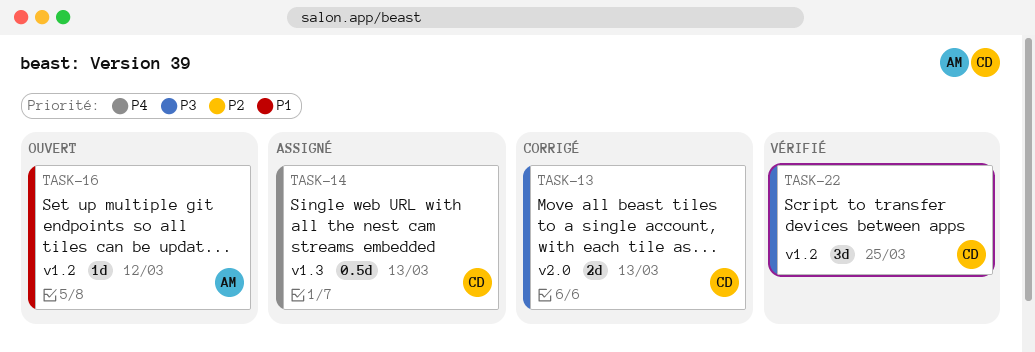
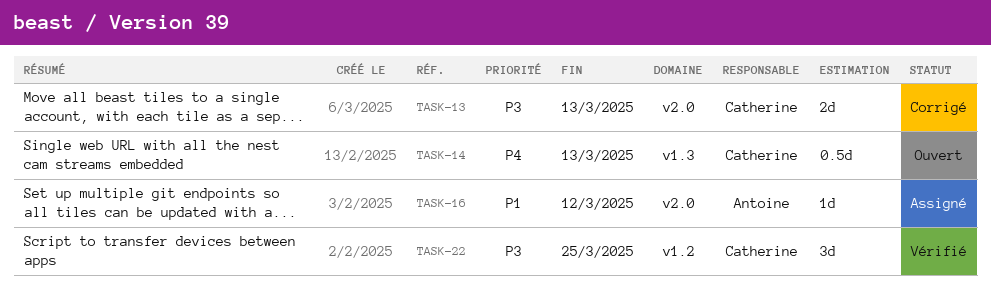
TASK-14, status: Assigné -> Ouvert
TASK-16, status: Ouvert -> Assigné
TASK-16, label: v1.2 -> v2.0

